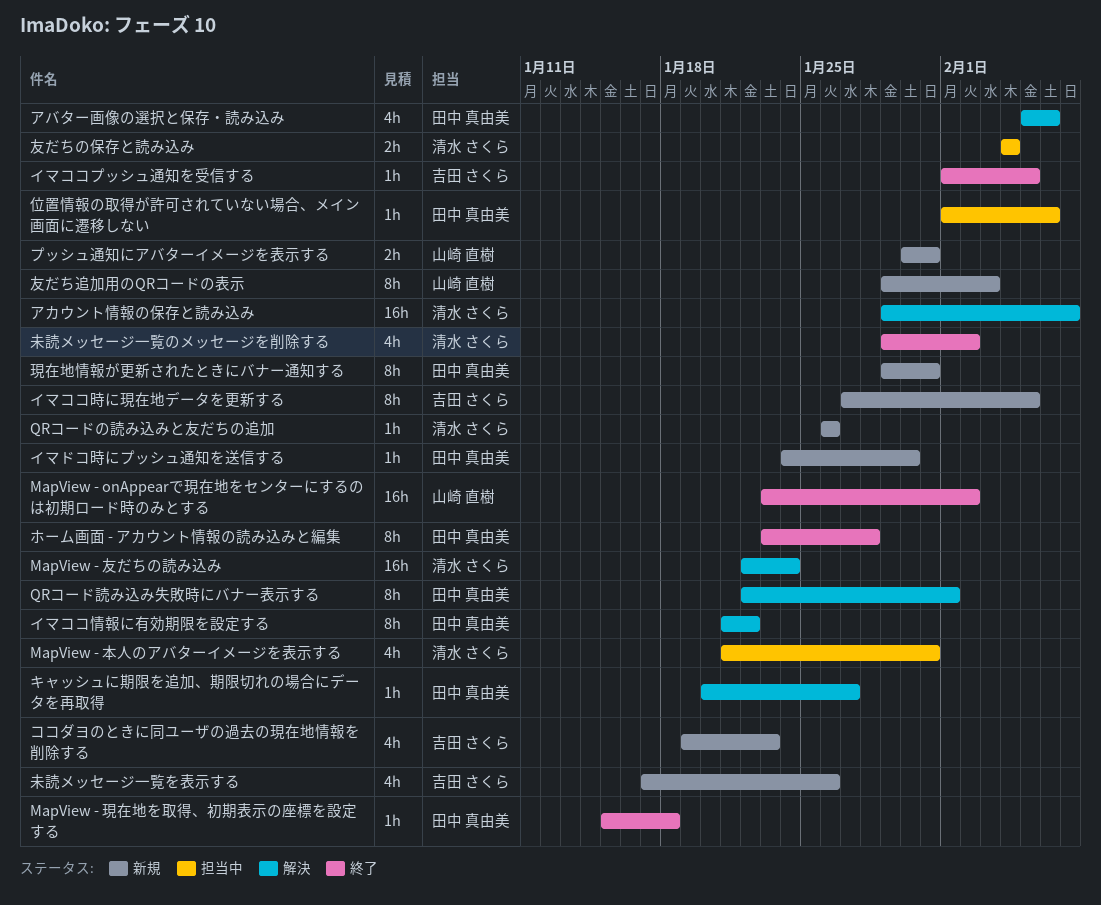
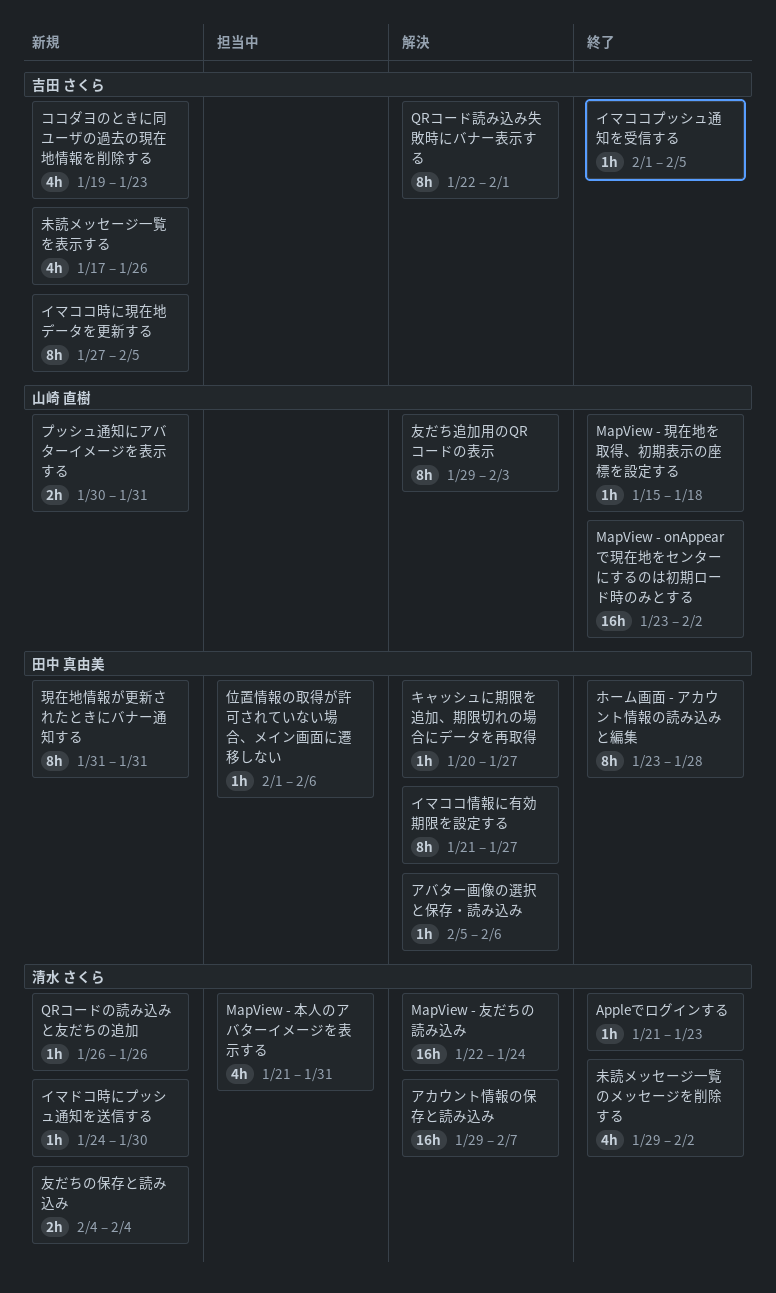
Appleでログインする: none -> present
MapView - 現在地を取得、初期表示の座標を設定する, owner: 田中 真由美 -> 山崎 直樹
QRコード読み込み失敗時にバナー表示する, owner: 田中 真由美 -> 吉田 さくら
アバター画像の選択と保存・読み込み, estimate: 4h -> 1h
イマココ情報に有効期限を設定する, due: Jan 22 -> Jan 27
イマドコ時にプッシュ通知を送信する, owner: 田中 真由美 -> 清水 さくら
友だちの保存と読み込み, status: 担当中 -> 新規
友だち追加用のQRコードの表示, status: 新規 -> 解決
現在地情報が更新されたときにバナー通知する, start: Jan 29 -> Jan 31

